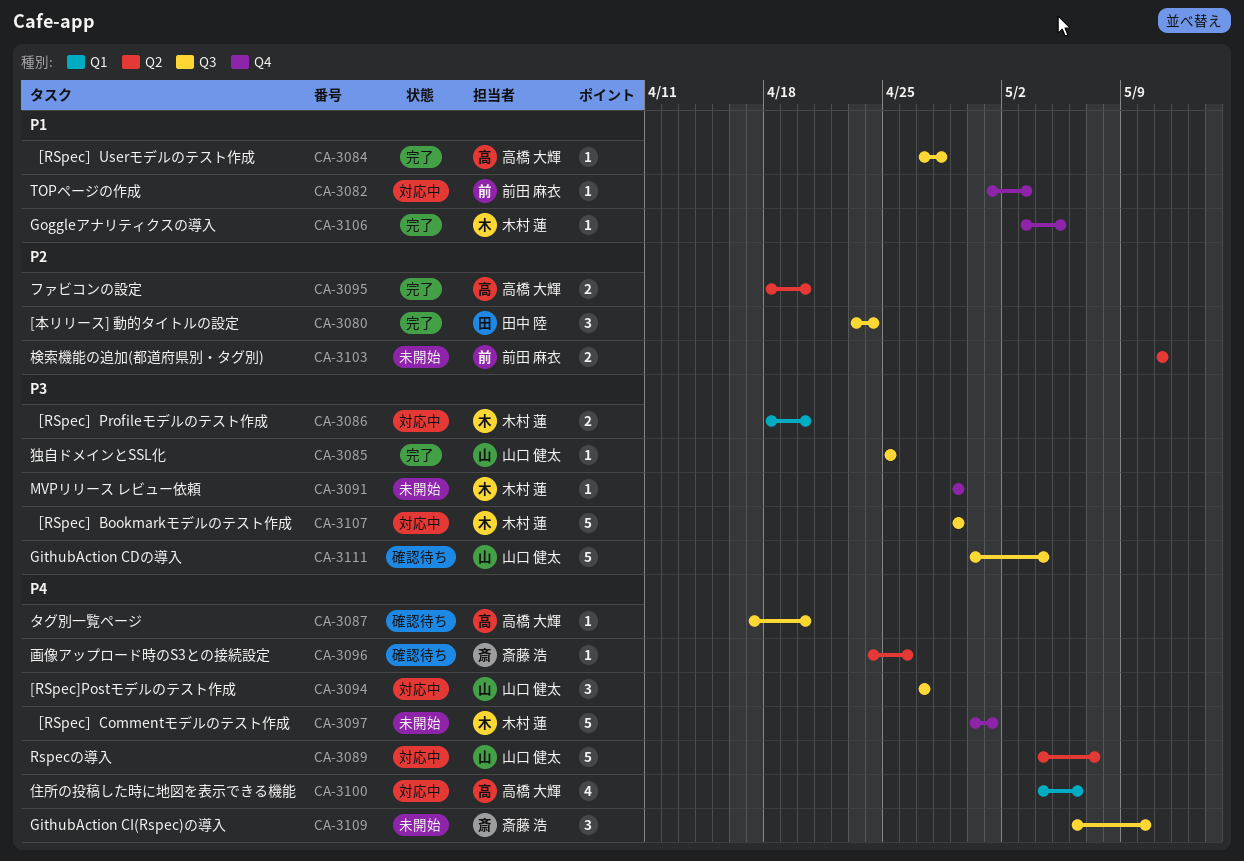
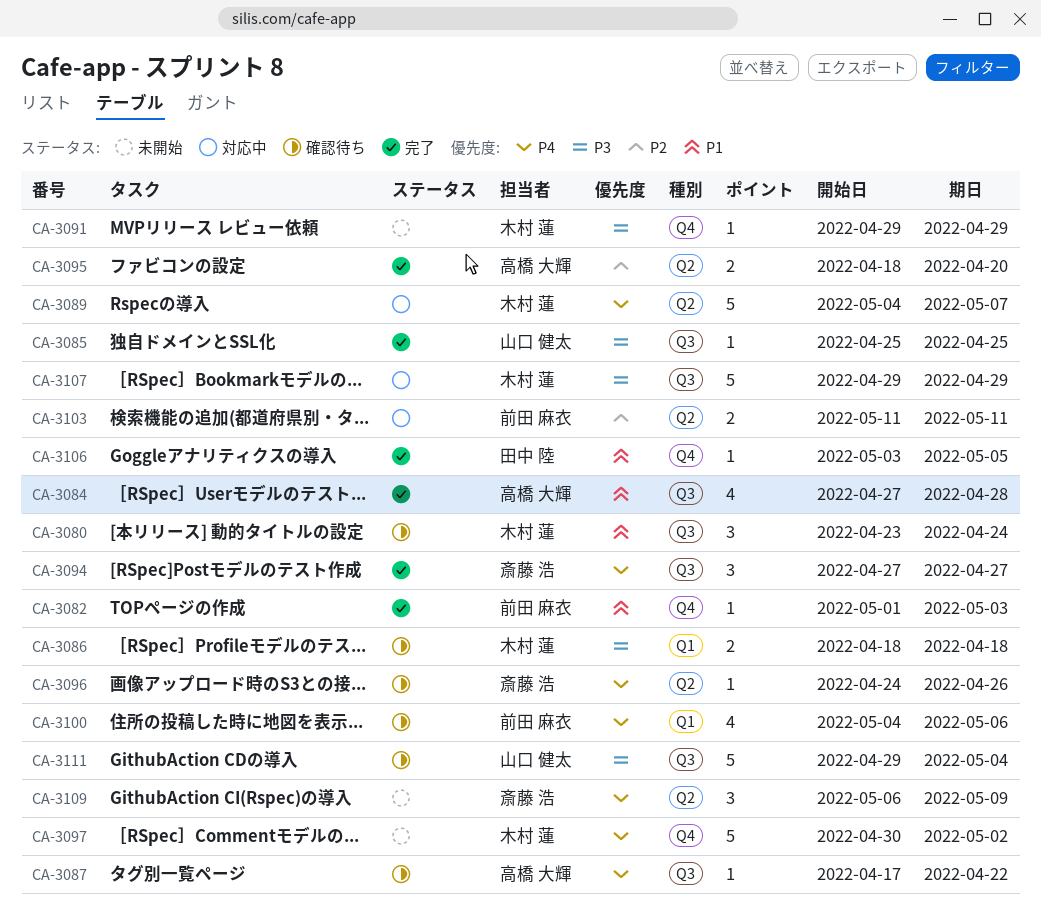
CA-3080, status: 完了 -> 確認待ち
CA-3080, owner: 田中 陸 -> 木村 蓮
CA-3080, priority: P2 -> P1
CA-3082, status: 対応中 -> 完了
CA-3084, estimate: 1 -> 4
CA-3086, status: 対応中 -> 確認待ち
CA-3086, due: Apr 20 -> Apr 18
CA-3087, due: Apr 20 -> Apr 22
CA-3089, owner: 山口 健太 -> 木村 蓮
CA-3094, status: 対応中 -> 完了
CA-3094, owner: 山口 健太 -> 斎藤 浩
CA-3097, due: May 1 -> May 2
CA-3100, status: 対応中 -> 確認待ち
CA-3100, owner: 高橋 大輝 -> 前田 麻衣
CA-3103, status: 未開始 -> 対応中
CA-3106, owner: 木村 蓮 -> 田中 陸
CA-3109, label: Q3 -> Q2
CA-3109, due: May 10 -> May 9
CA-3111, start: Apr 30 -> Apr 29

